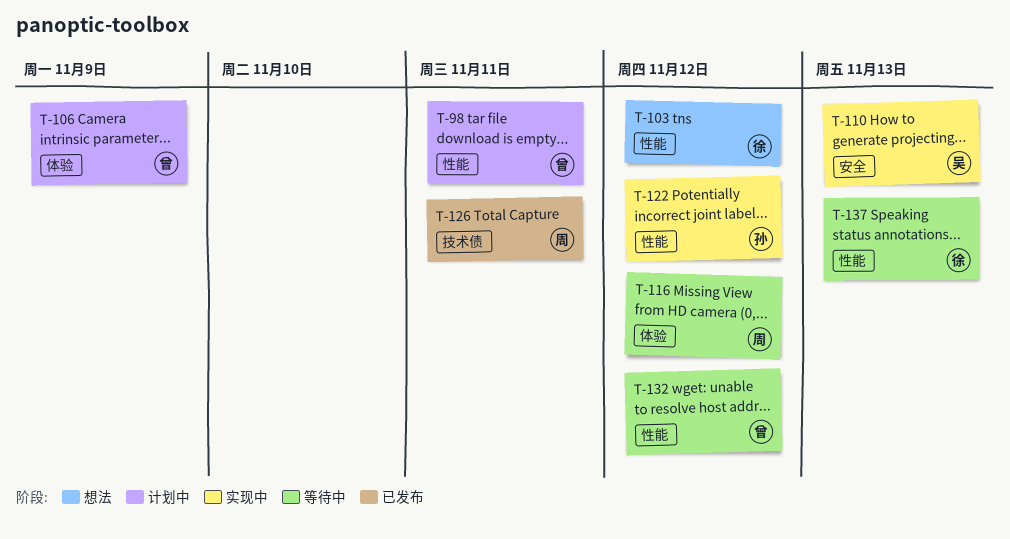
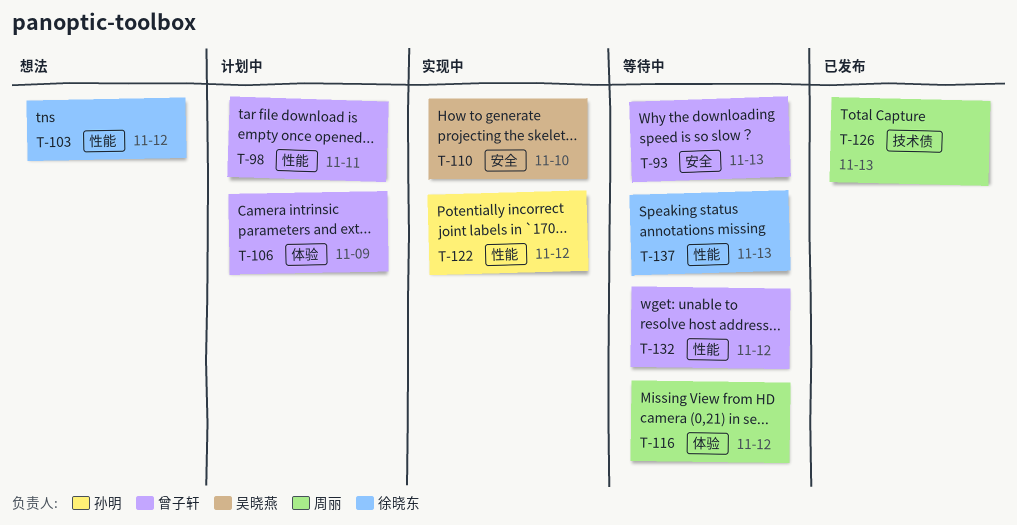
T-93: none -> present
T-110, due: Nov 13 -> Nov 10
T-126, due: Nov 11 -> Nov 13

